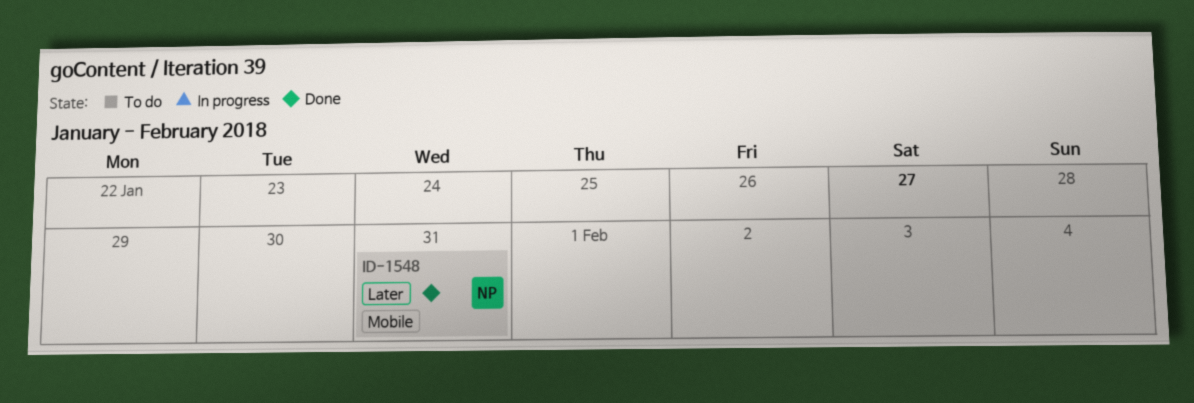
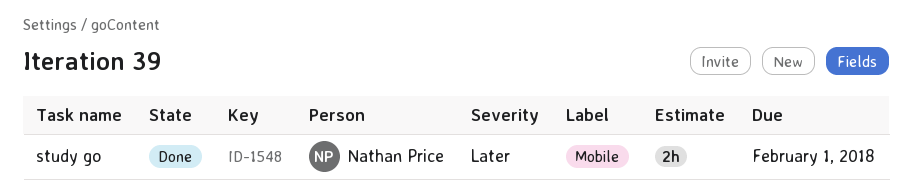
ID-1548, due: Jan 31 -> Feb 1

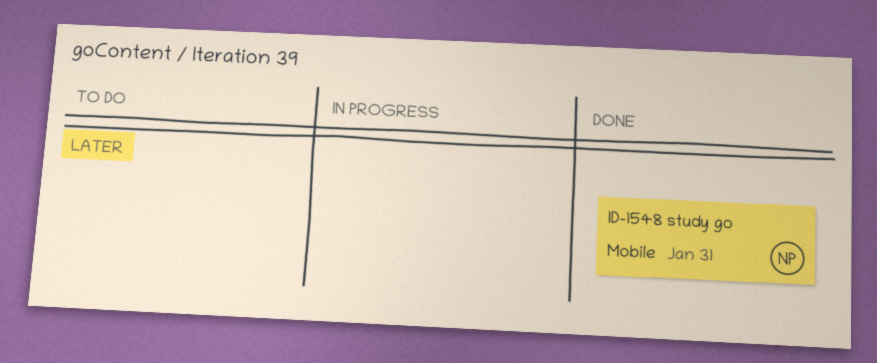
ID-1548, due: Feb 1 -> Jan 31

